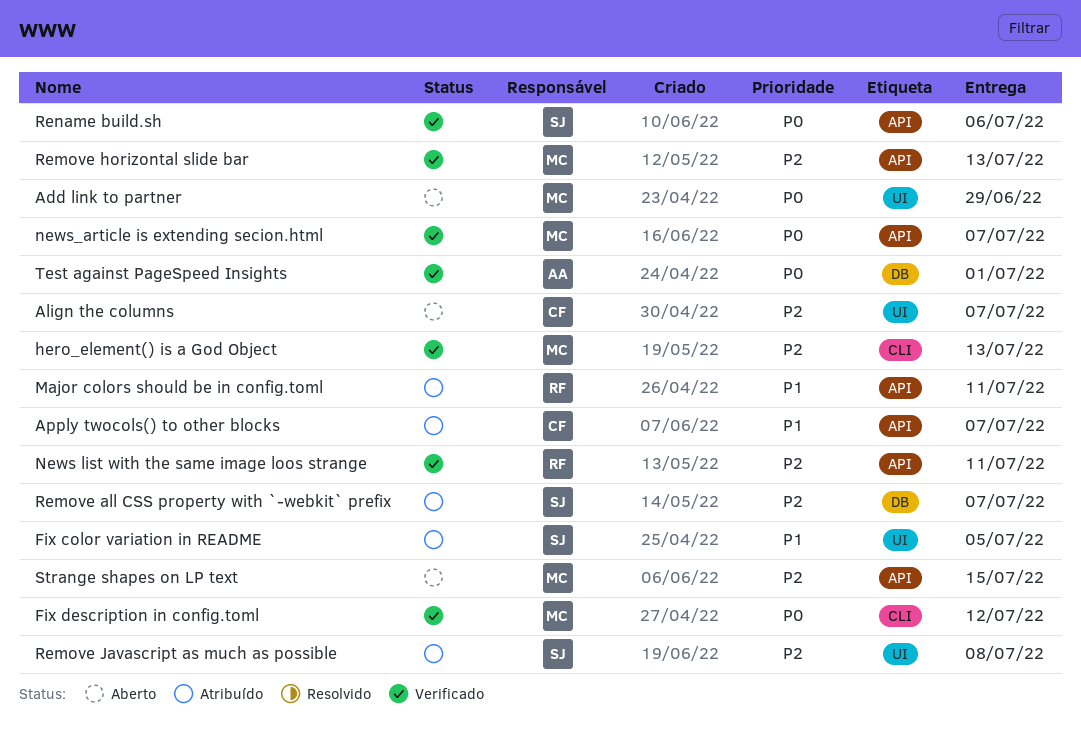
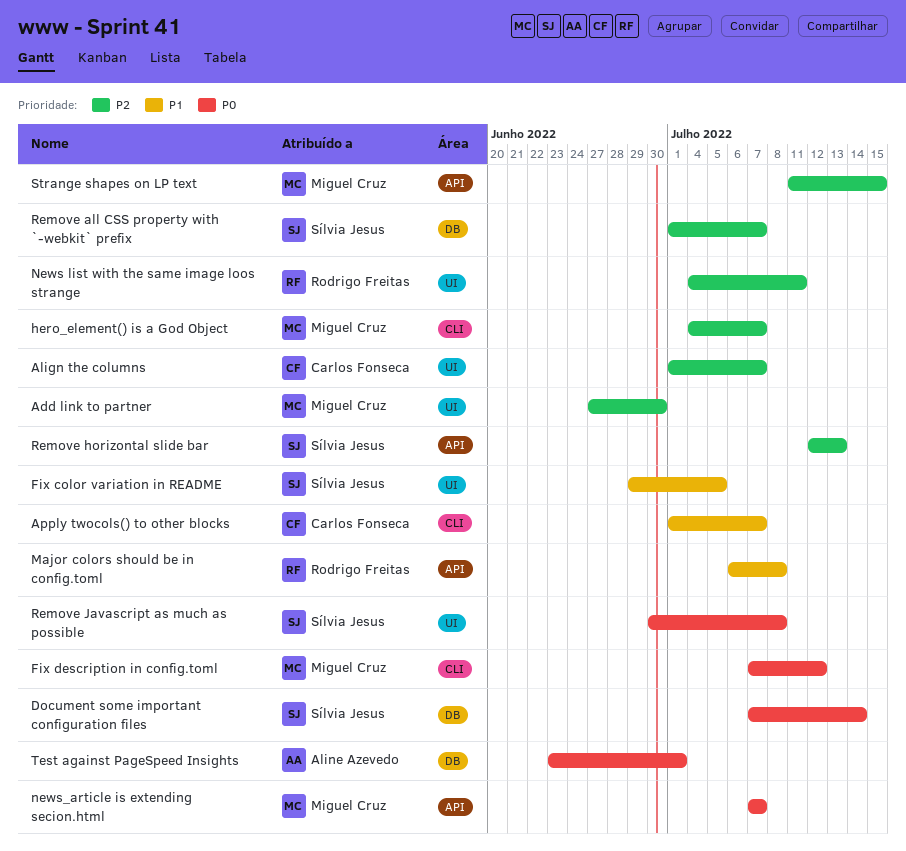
Add link to partner, priority: P0 -> P2
Add link to partner, due: Jun 29 -> Jun 30
Apply twocols() to other blocks, label: API -> CLI
Document some important configuration files: none -> present
hero_element() is a God Object, due: Jul 13 -> Jul 7
Major colors should be in config.toml, due: Jul 11 -> Jul 8
News list with the same image loos strange, label: API -> UI
Remove horizontal slide bar, owner: Miguel Cruz -> Sílvia Jesus
Remove Javascript as much as possible, priority: P2 -> P0
Rename build.sh: present -> none

